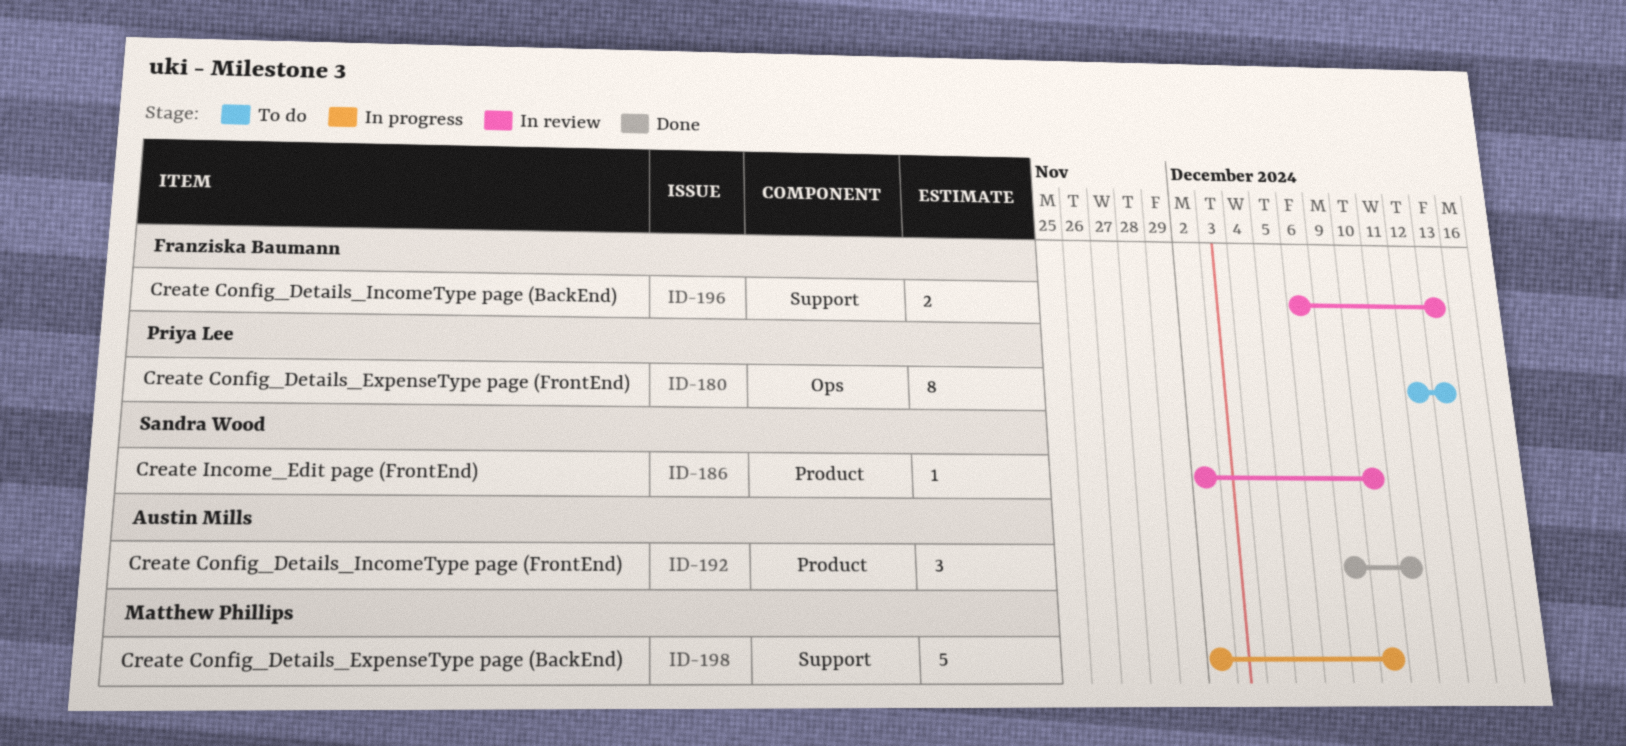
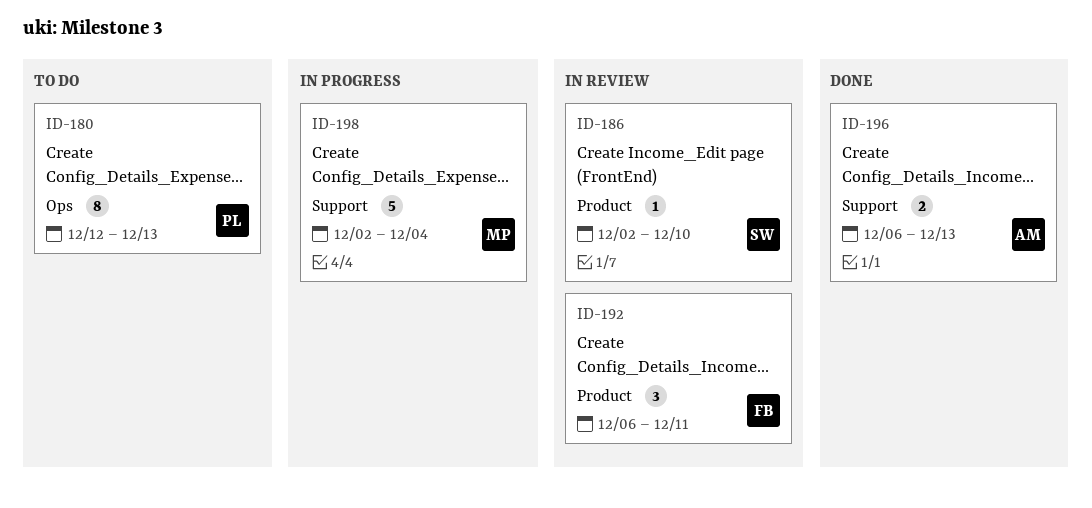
ID-192, status: Done -> In review
ID-192, owner: Austin Mills -> Franziska Baumann
ID-192, start: Dec 9 -> Dec 6
ID-196, status: In review -> Done
ID-196, owner: Franziska Baumann -> Austin Mills
ID-198, due: Dec 10 -> Dec 4

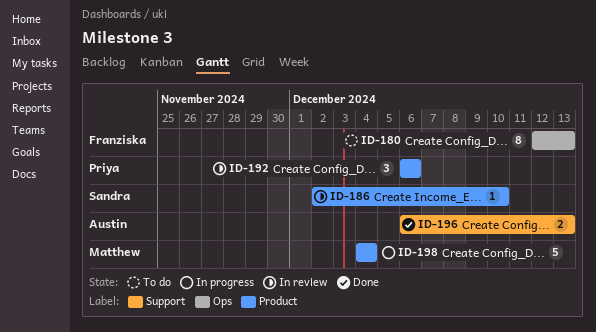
ID-180, owner: Priya -> Franziska
ID-192, owner: Franziska -> Priya
ID-192, due: Dec 11 -> Dec 6
ID-198, label: Support -> Product
ID-198, start: Dec 2 -> Dec 4

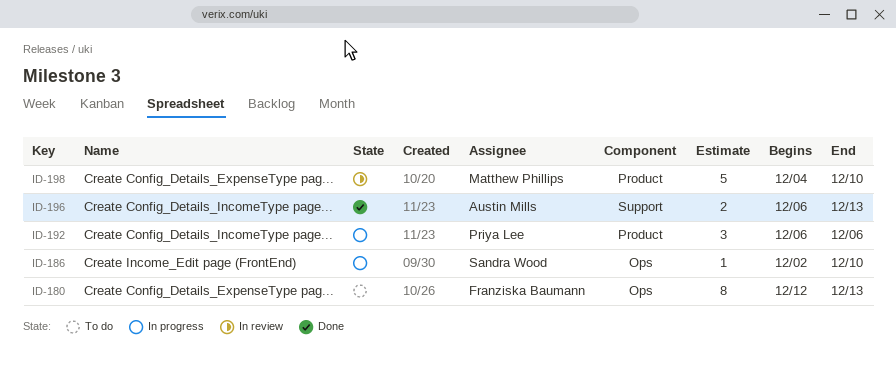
ID-186, status: In review -> In progress
ID-186, label: Product -> Ops
ID-192, status: In review -> In progress
ID-198, status: In progress -> In review
ID-198, due: Dec 4 -> Dec 10

